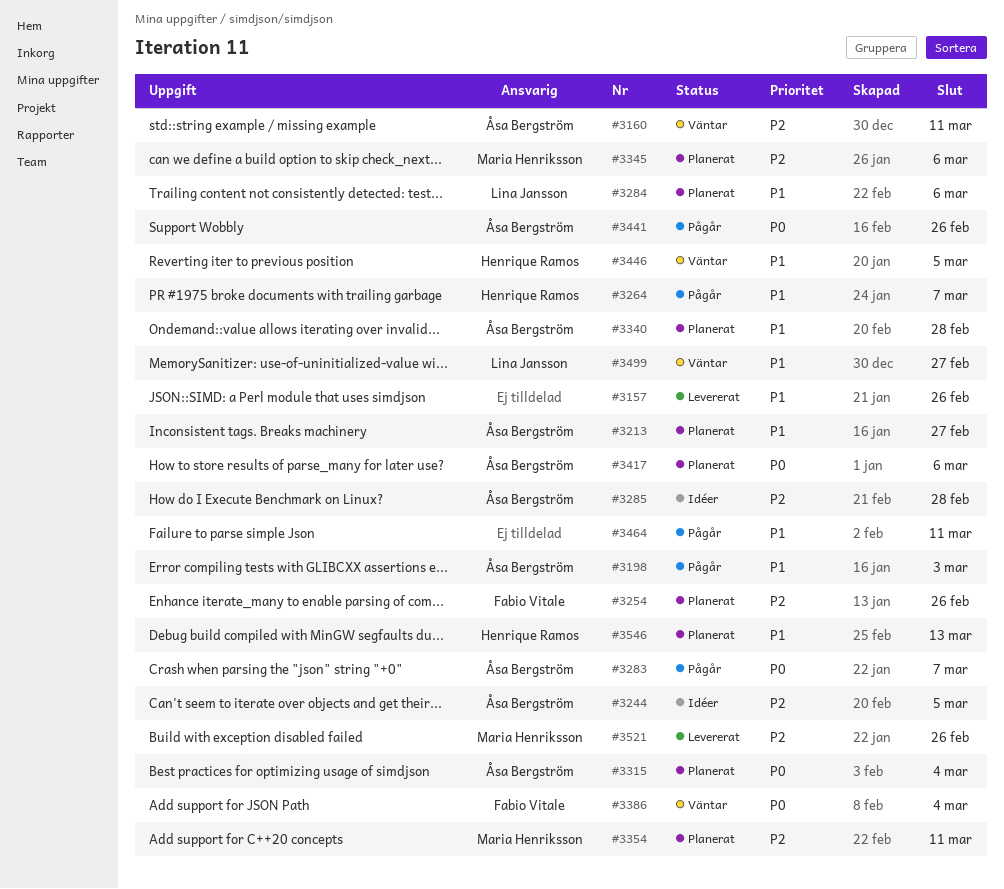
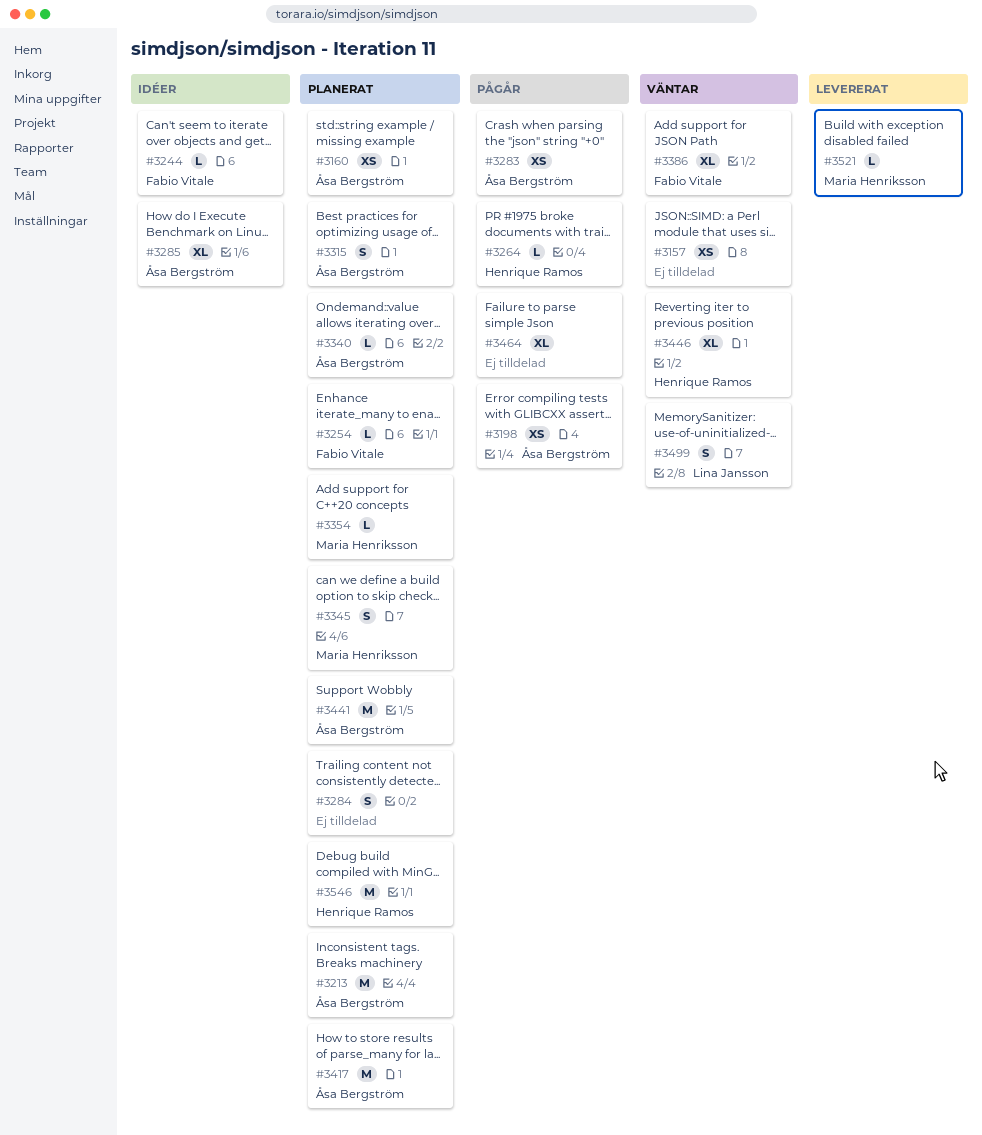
#3157, status: Levererat -> Väntar
#3160, status: Väntar -> Planerat
#3244, owner: Åsa Bergström -> Fabio Vitale
#3284, owner: Lina Jansson -> none
#3441, status: Pågår -> Planerat

